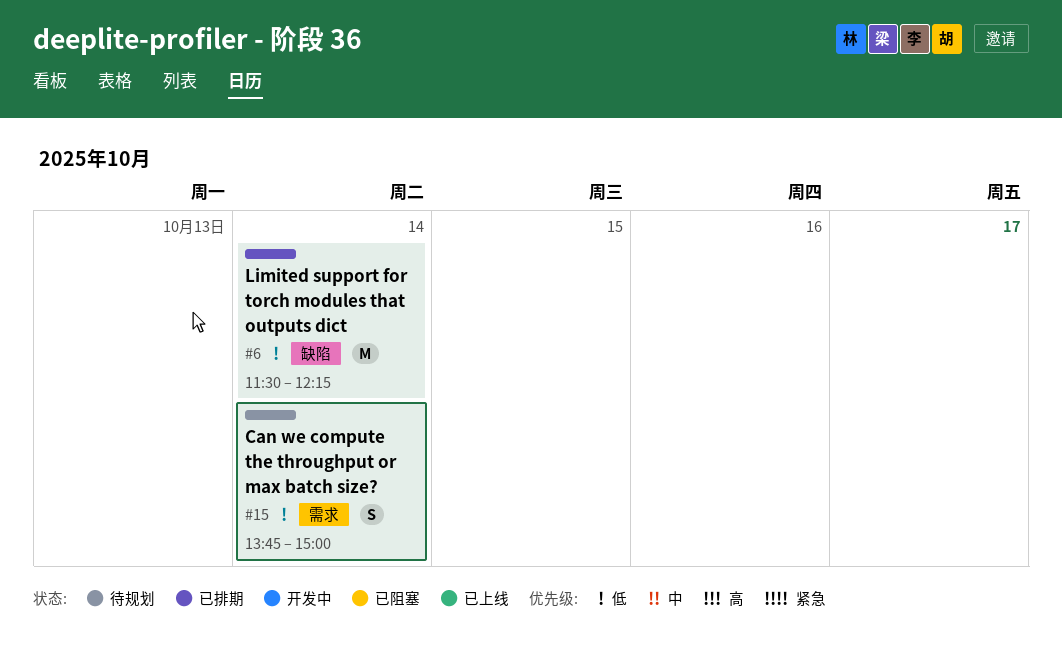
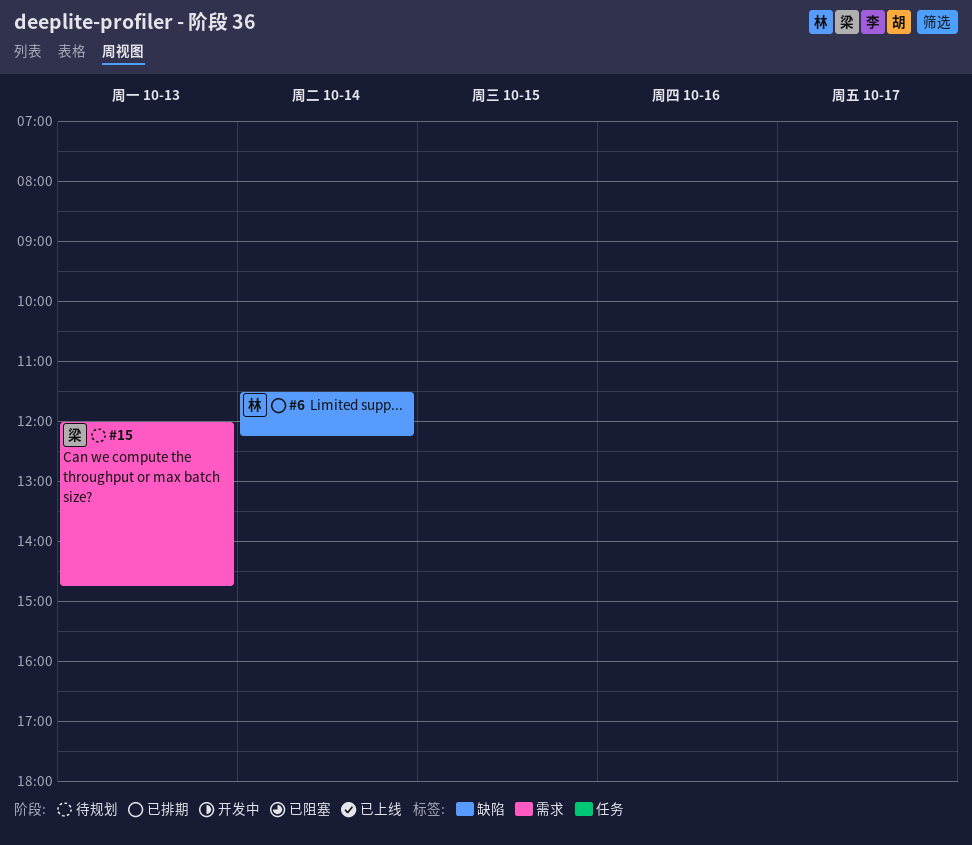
#15, day: Oct 14 -> Oct 13
#15, begins: 13:45 -> 12:00
#15, ends: 15:00 -> 14:45

